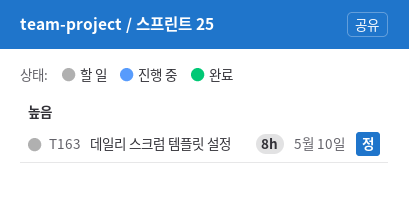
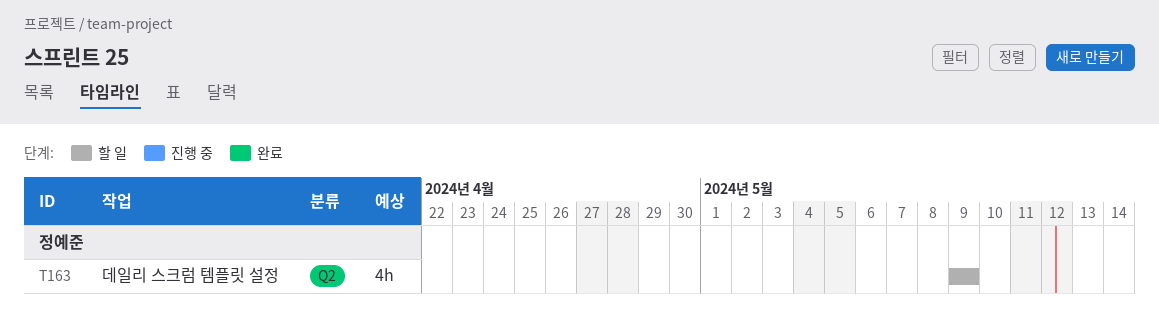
T163, estimate: 8h -> 4h
T163, due: May 10 -> May 9

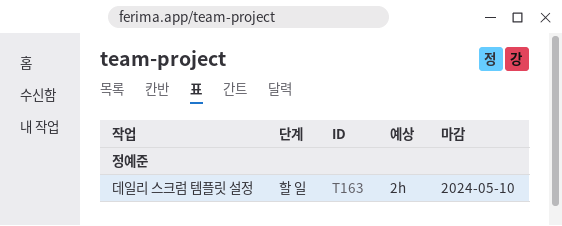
T163, estimate: 4h -> 2h
T163, due: May 9 -> May 10

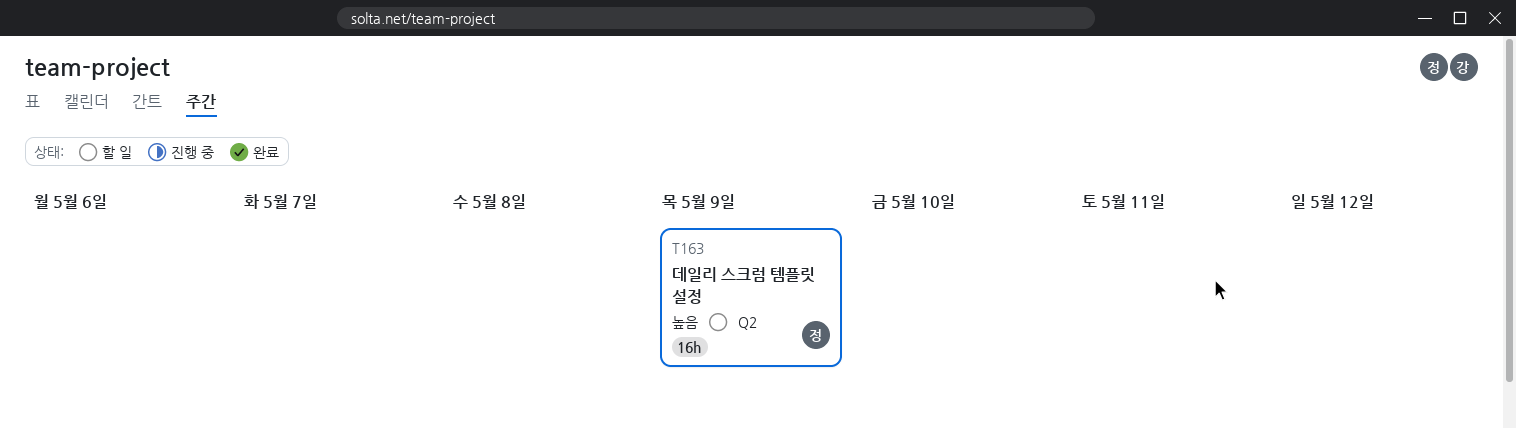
T163, estimate: 2h -> 16h
T163, due: May 10 -> May 9

